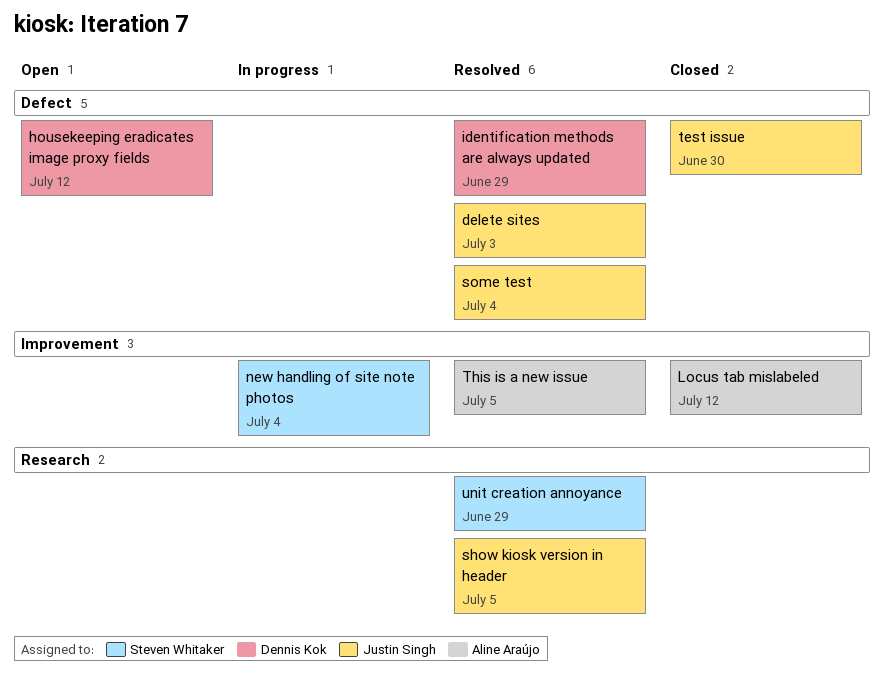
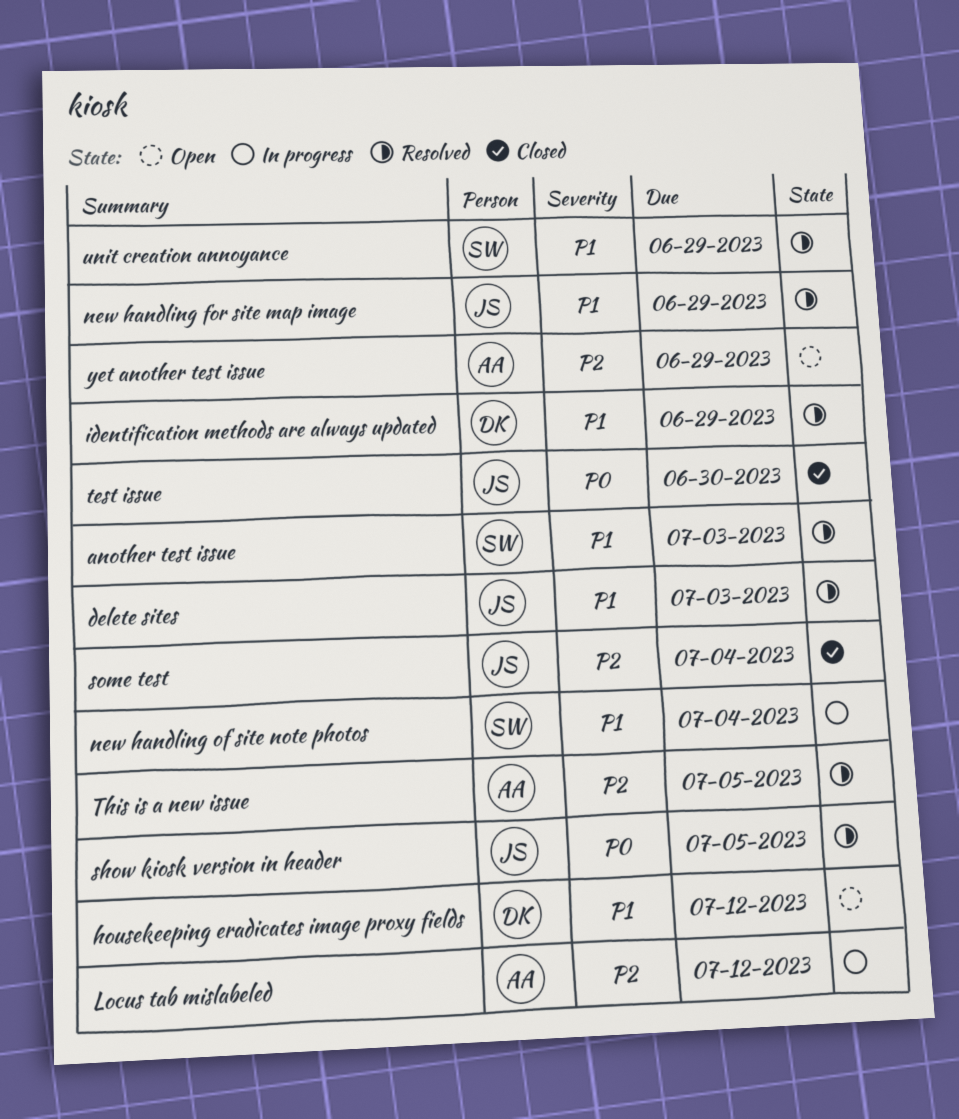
another test issue: none -> present
Locus tab mislabeled, status: Closed -> In progress
new handling for site map image: none -> present
some test, status: Resolved -> Closed
yet another test issue: none -> present

